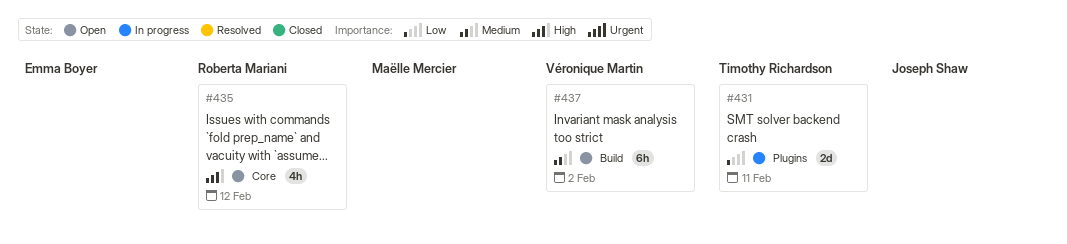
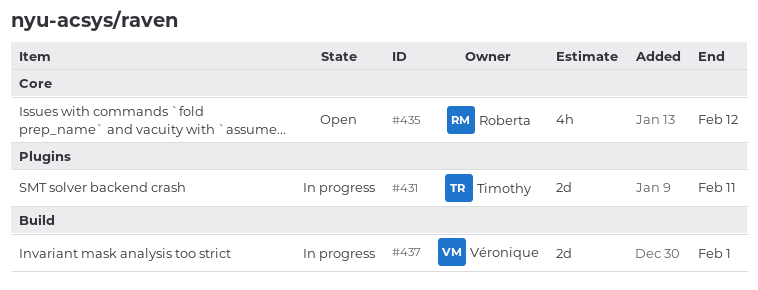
#437, status: Open -> In progress
#437, estimate: 6h -> 2d
#437, due: Feb 2 -> Feb 1

